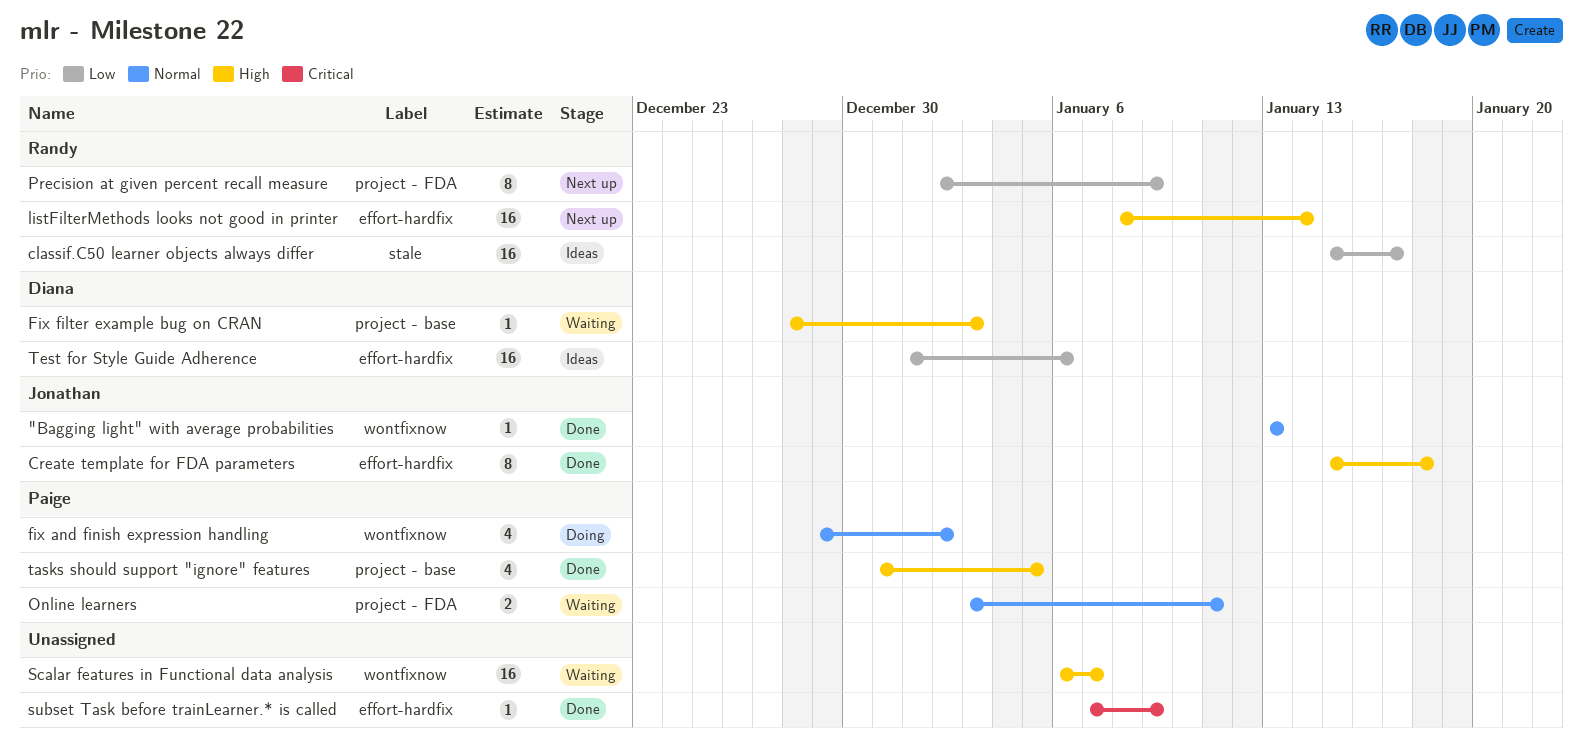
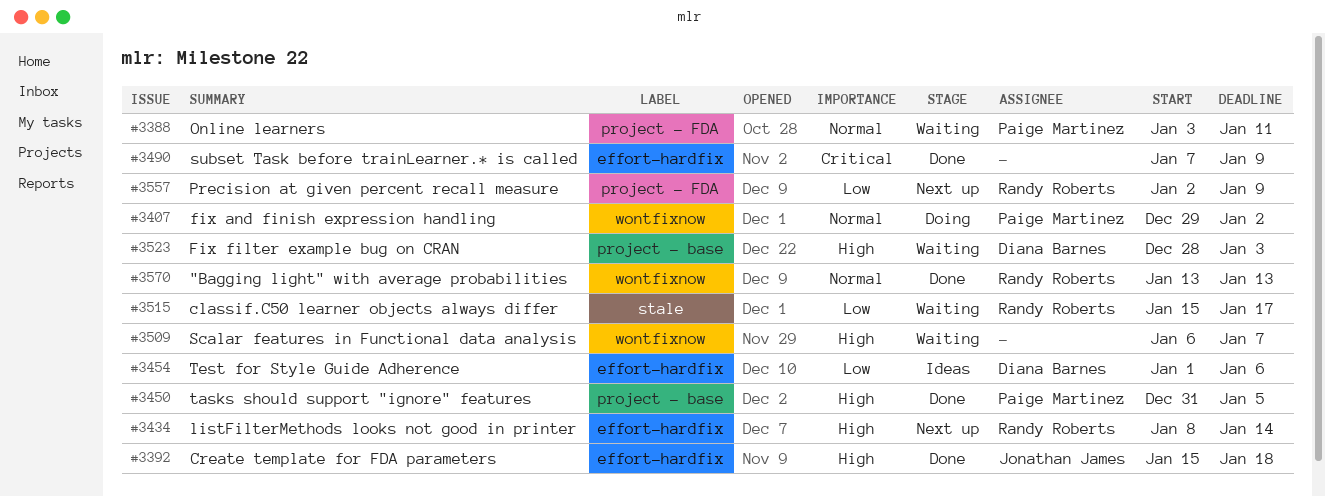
"Bagging light" with average probabilities, owner: Jonathan James -> Randy Roberts
classif.C50 learner objects always differ, status: Ideas -> Waiting

